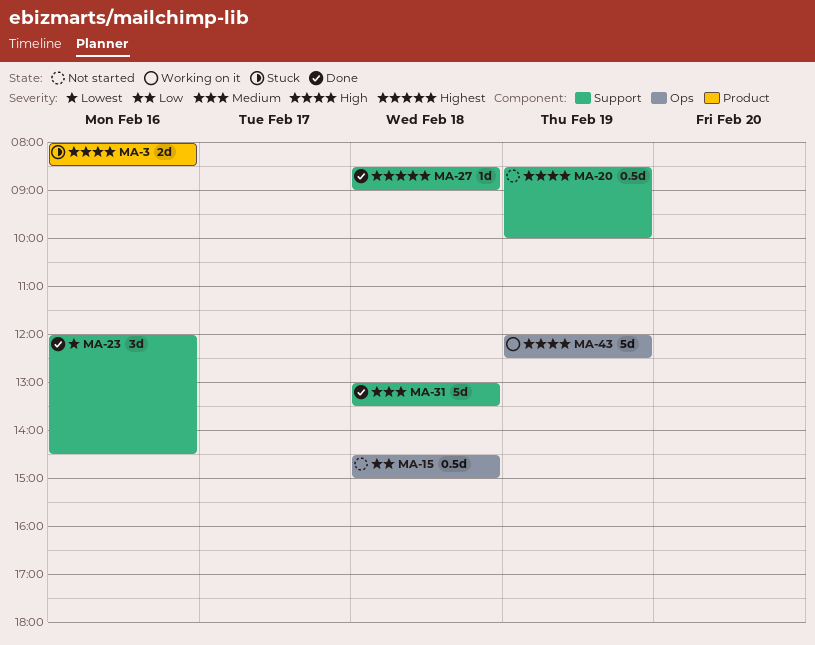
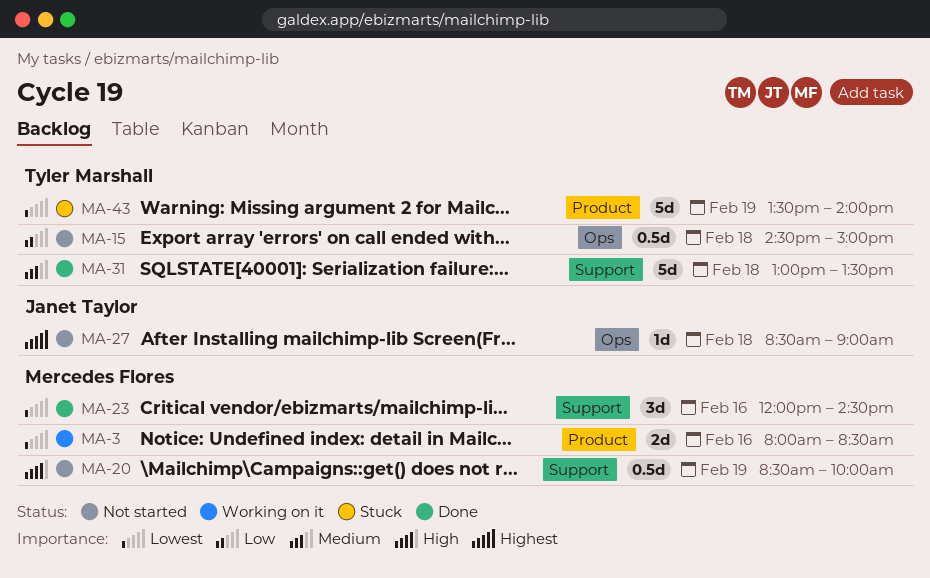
MA-3, status: Stuck -> Working on it
MA-3, priority: High -> Lowest
MA-27, status: Done -> Not started
MA-27, label: Support -> Ops
MA-43, status: Working on it -> Stuck
MA-43, priority: High -> Lowest
MA-43, label: Ops -> Product
MA-43, begins: 12:00 -> 13:30
MA-43, ends: 12:30 -> 14:00

